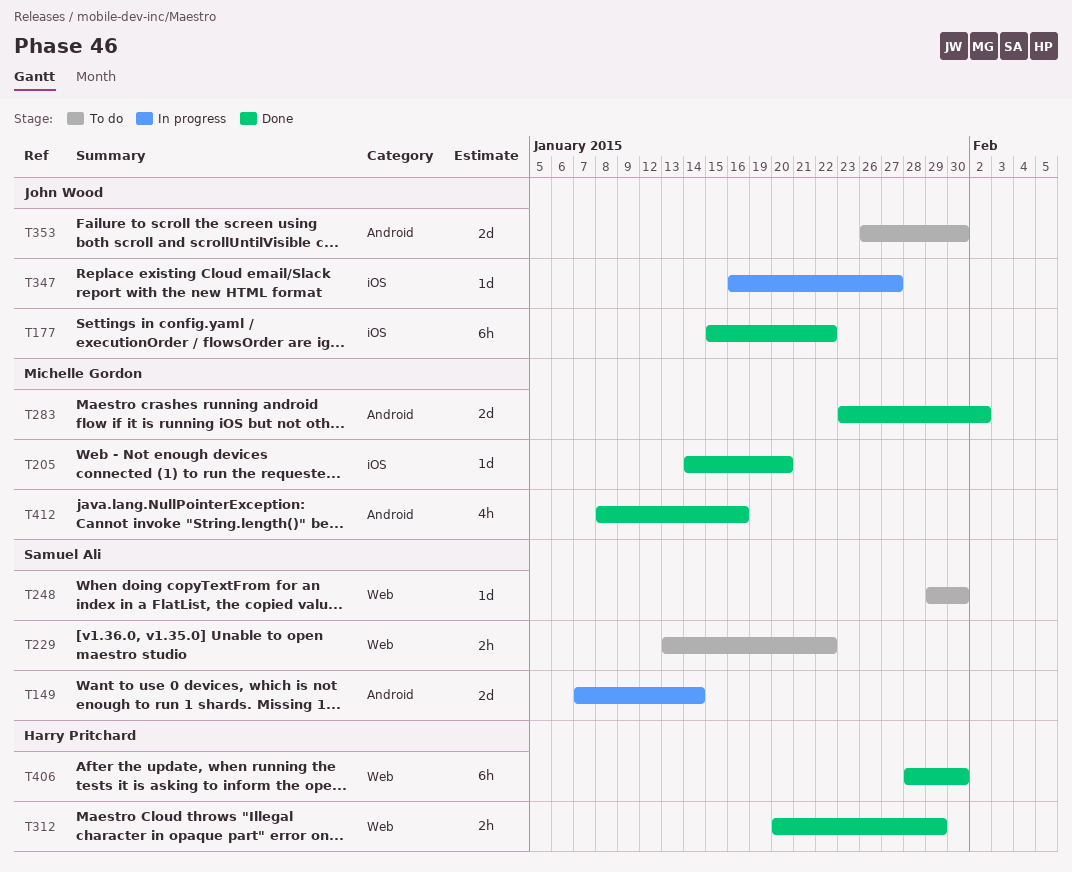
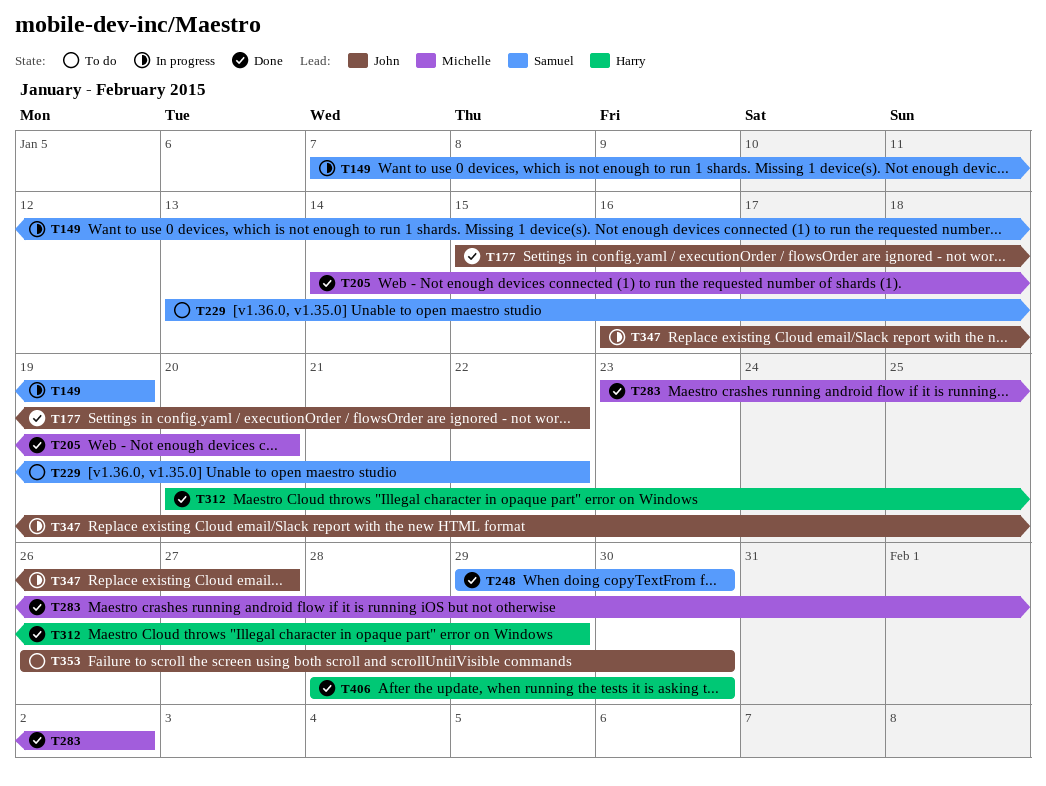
T149, due: Jan 14 -> Jan 19
T248, status: To do -> Done
T412: present -> none

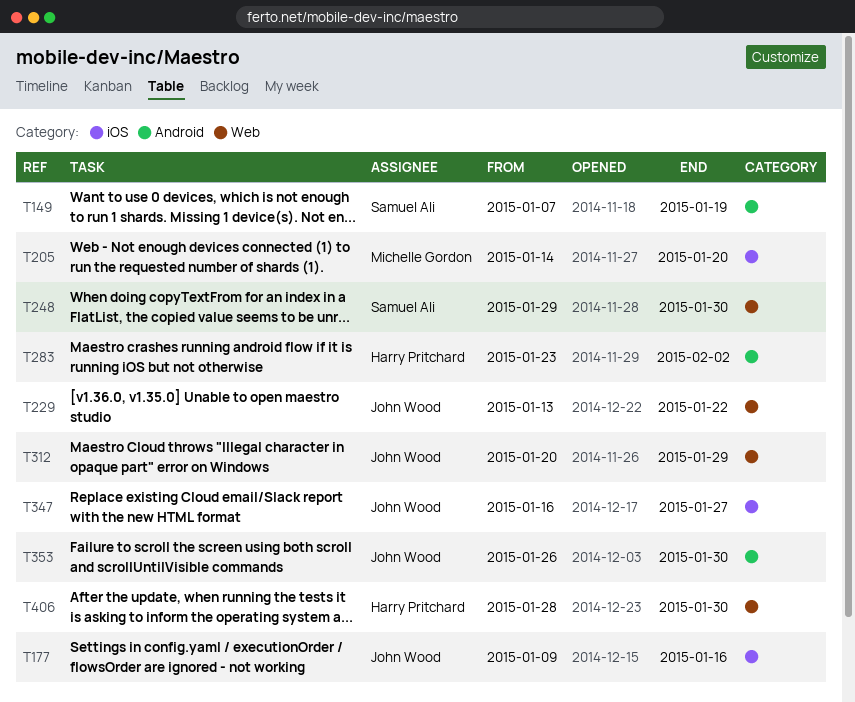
T177, start: Jan 15 -> Jan 9
T177, due: Jan 22 -> Jan 16
T229, owner: Samuel Ali -> John Wood
T283, owner: Michelle Gordon -> Harry Pritchard
T312, owner: Harry Pritchard -> John Wood

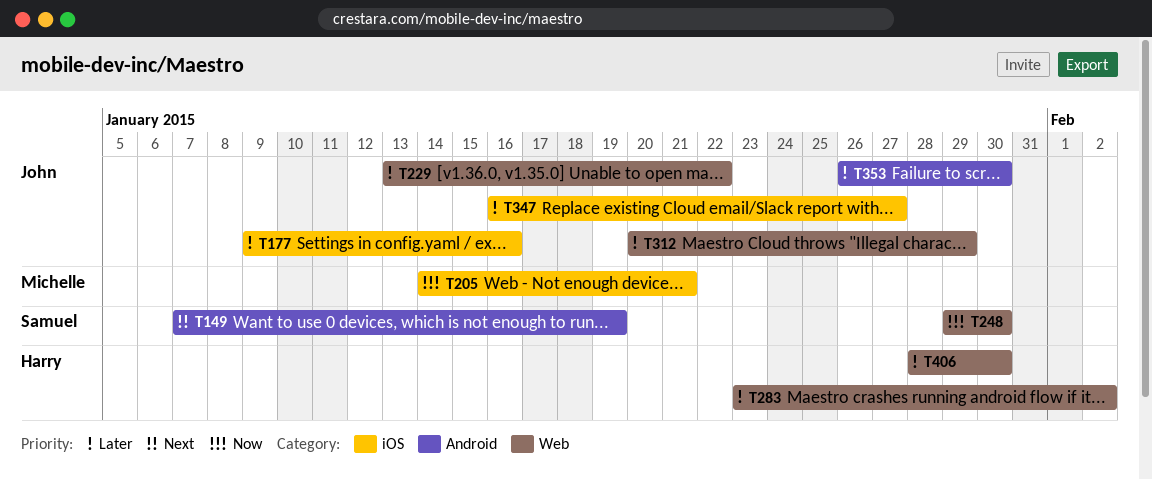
T205, due: Jan 20 -> Jan 21
T283, label: Android -> Web

